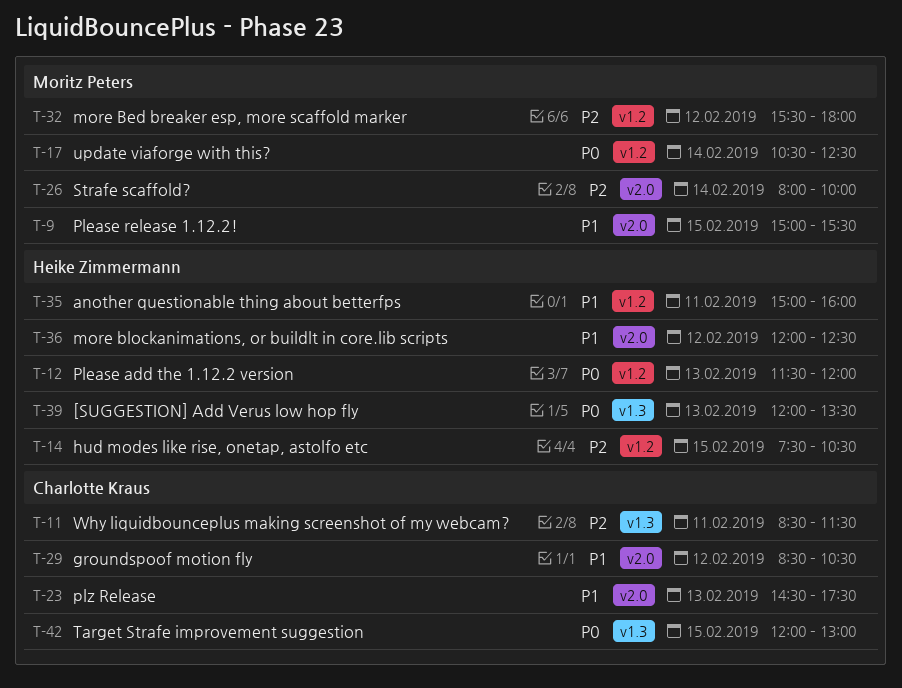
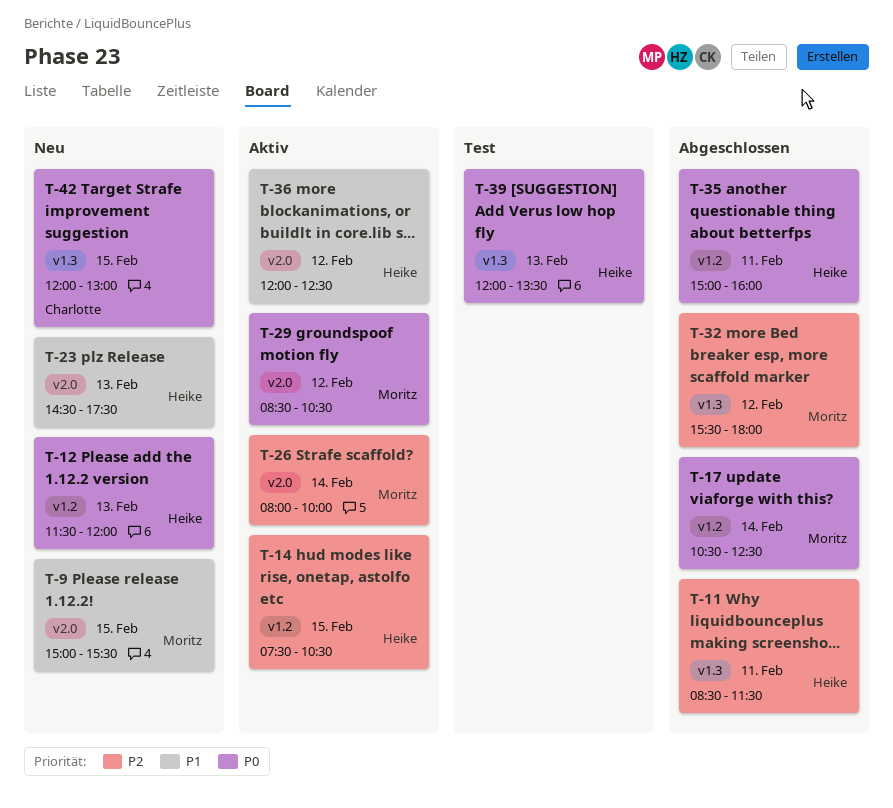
T-11, owner: Charlotte Kraus -> Heike Zimmermann
T-23, owner: Charlotte Kraus -> Heike Zimmermann
T-29, owner: Charlotte Kraus -> Moritz Peters
T-29, priority: P1 -> P0
T-32, label: v1.2 -> v1.3
T-35, priority: P1 -> P0

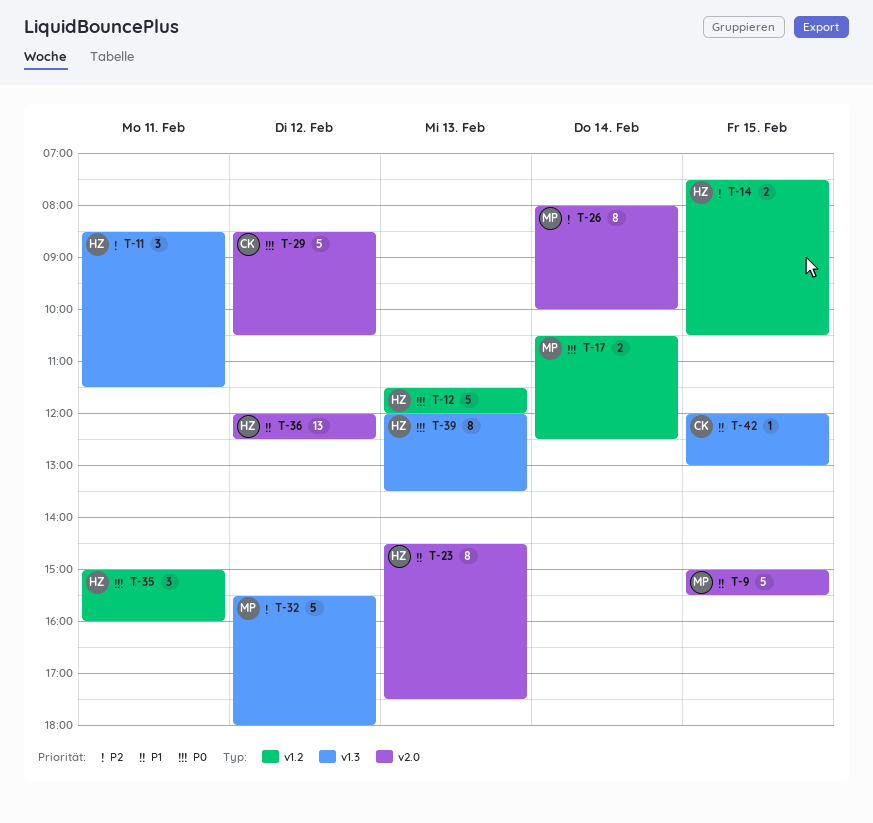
T-29, owner: Moritz -> Charlotte
T-42, priority: P0 -> P1

